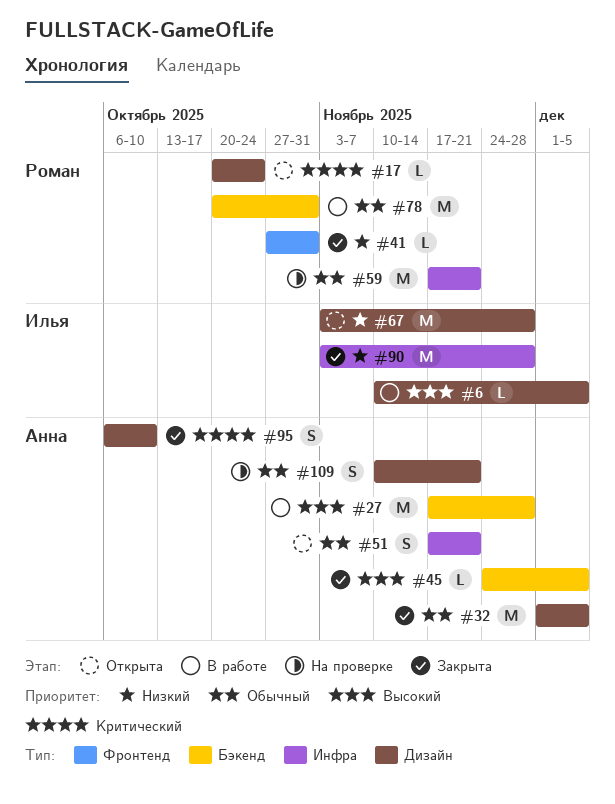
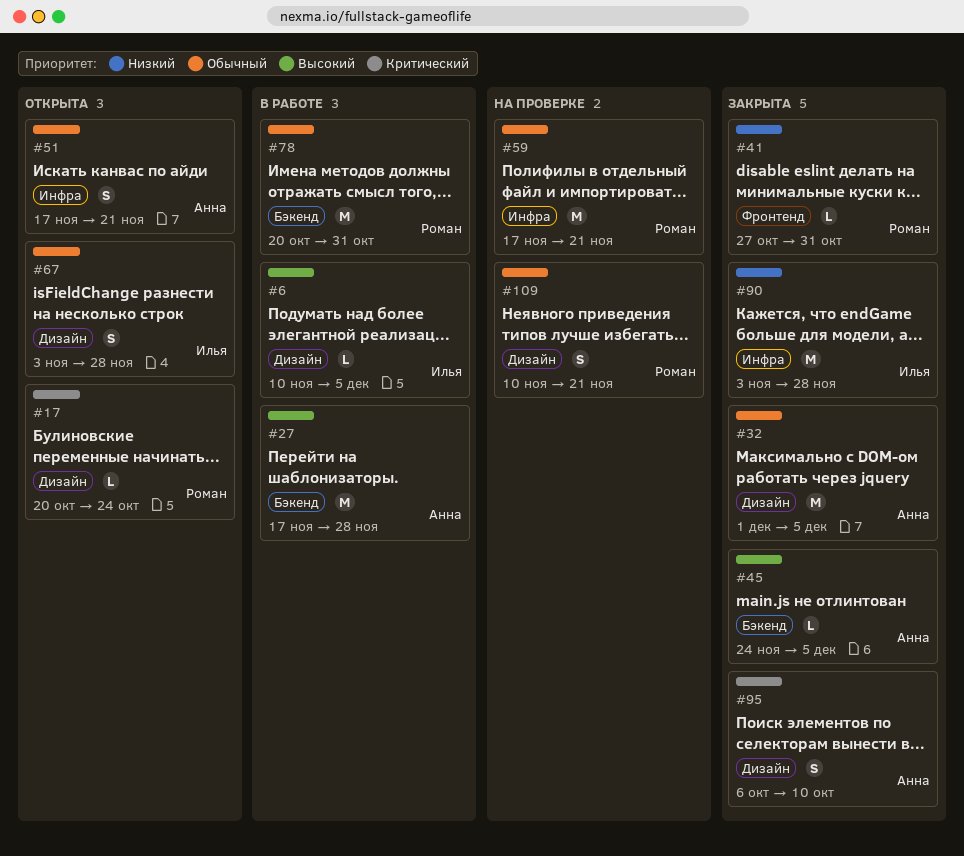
#67, priority: Низкий -> Обычный
#67, estimate: M -> S
#109, owner: Анна -> Роман

